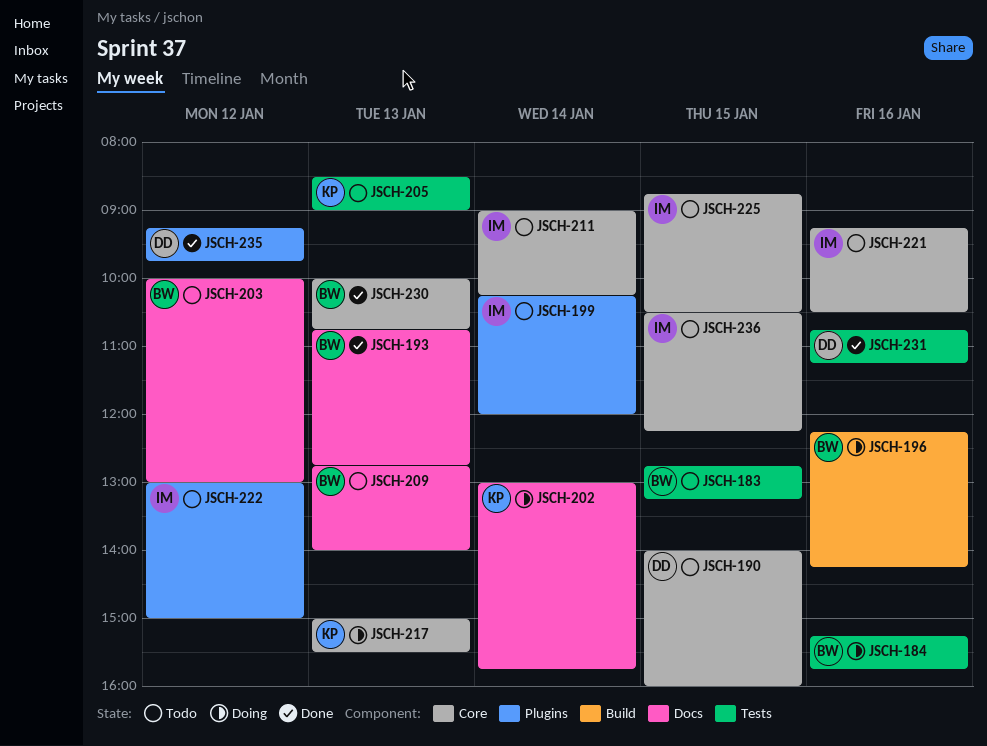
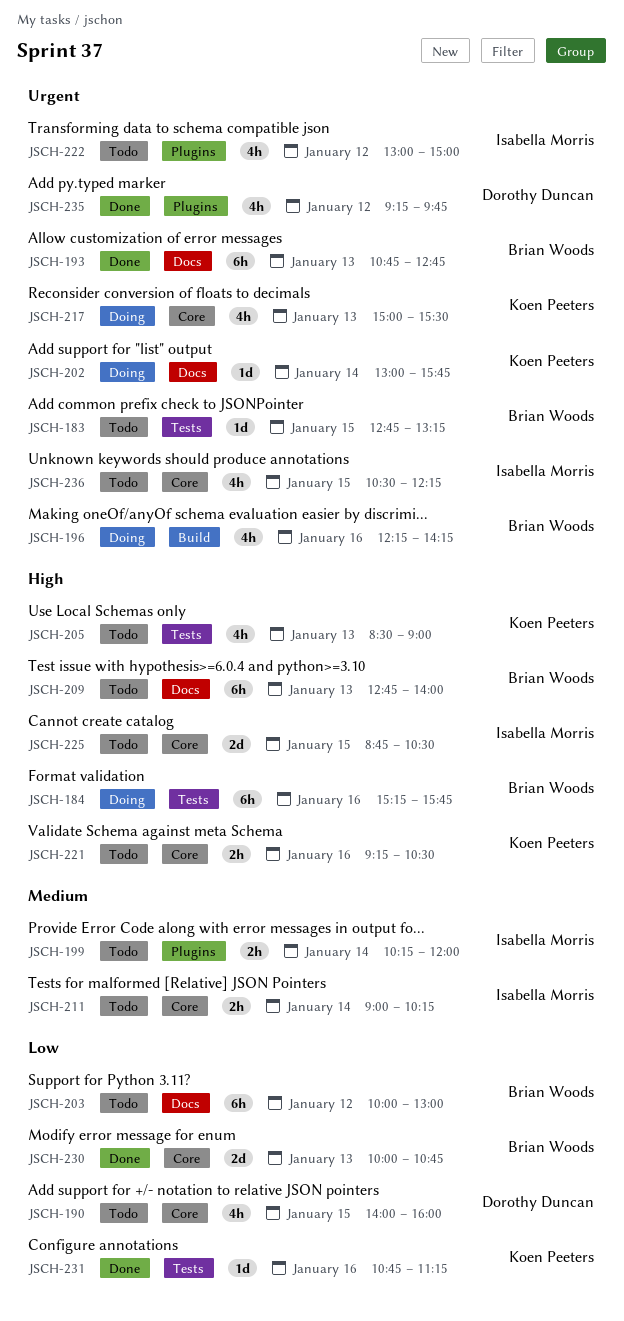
JSCH-221, owner: Isabella Morris -> Koen Peeters
JSCH-231, owner: Dorothy Duncan -> Koen Peeters

